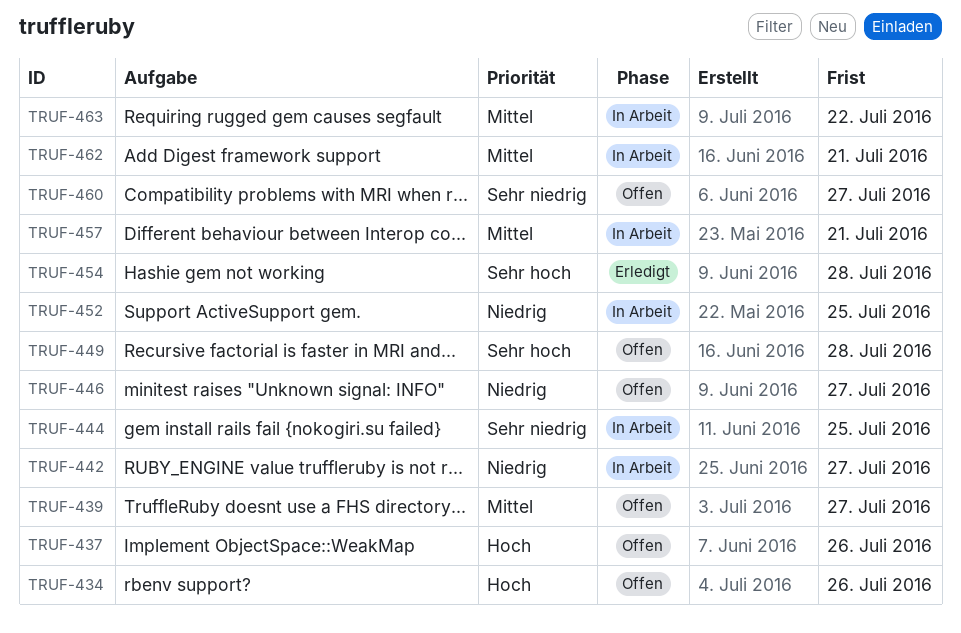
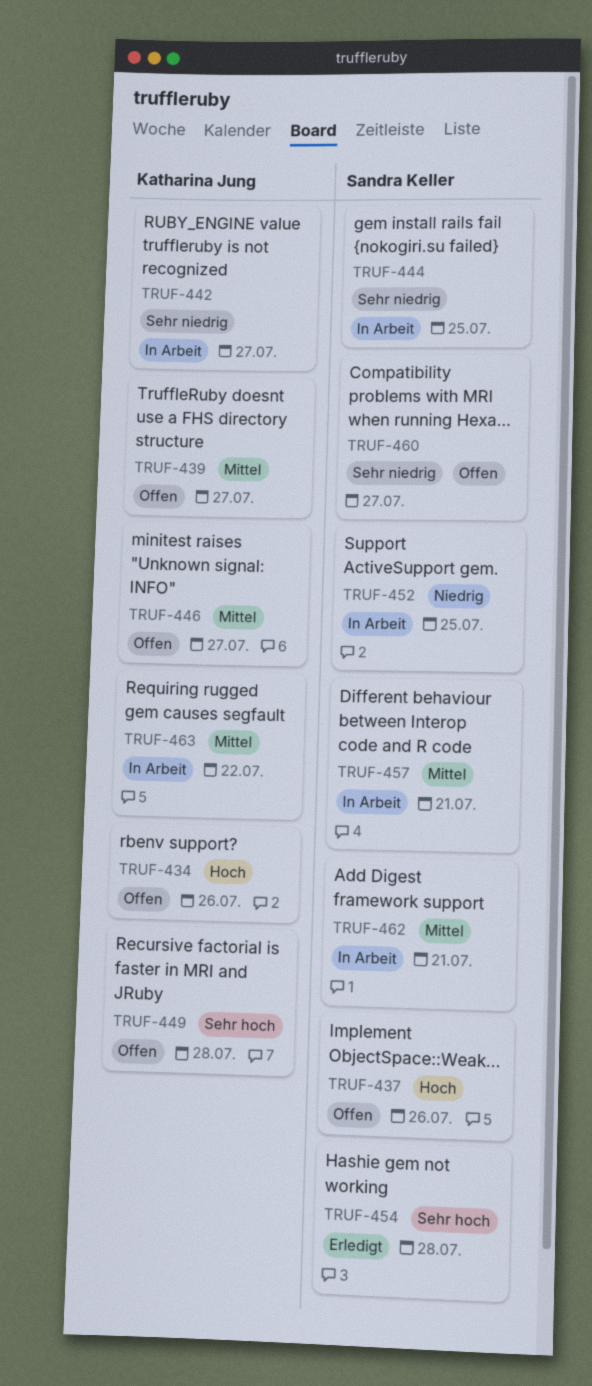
TRUF-442, priority: Niedrig -> Sehr niedrig
TRUF-446, priority: Niedrig -> Mittel

